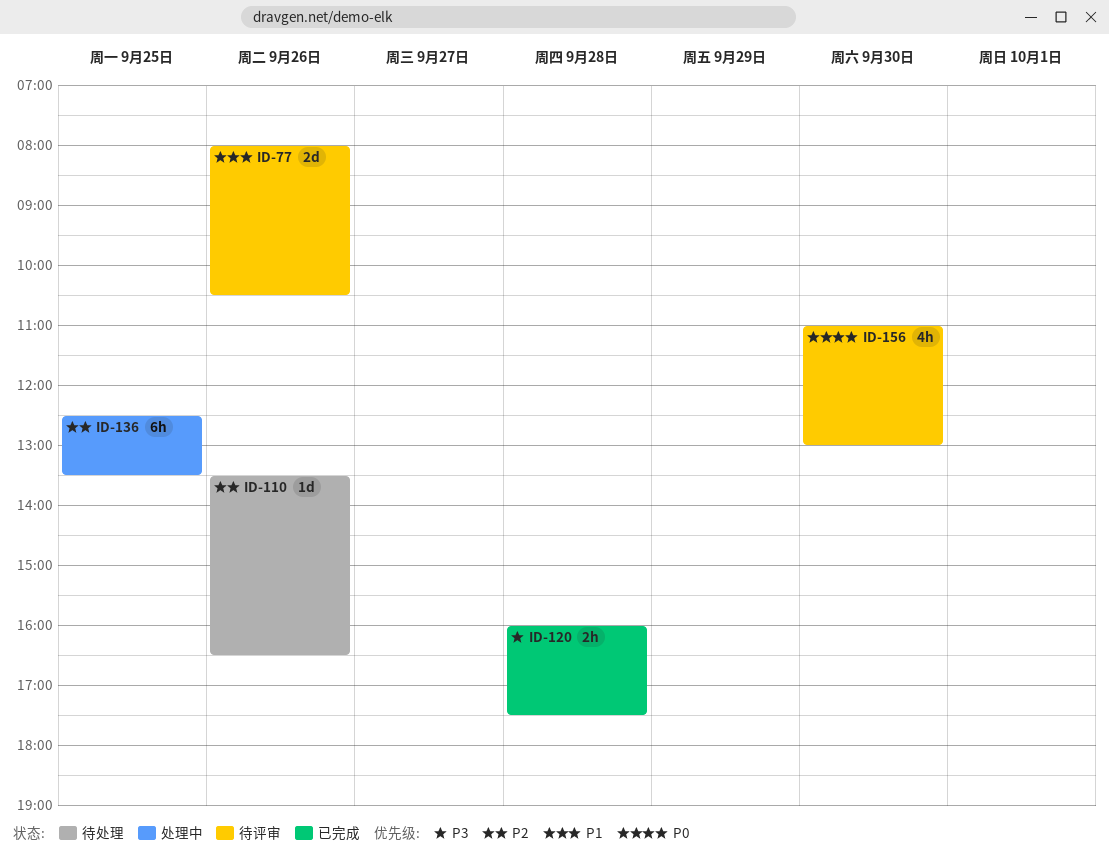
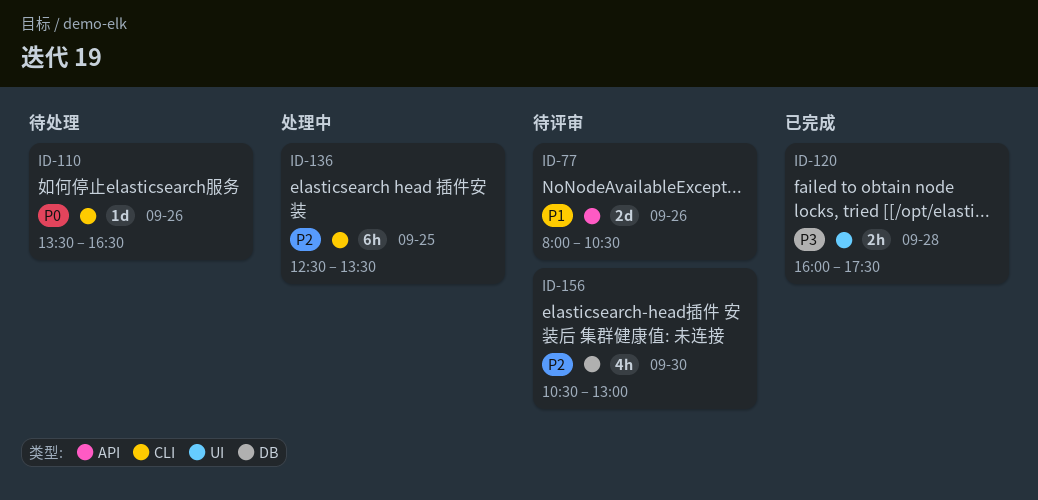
ID-110, priority: P2 -> P0
ID-156, priority: P0 -> P2
ID-156, begins: 11:00 -> 10:30

